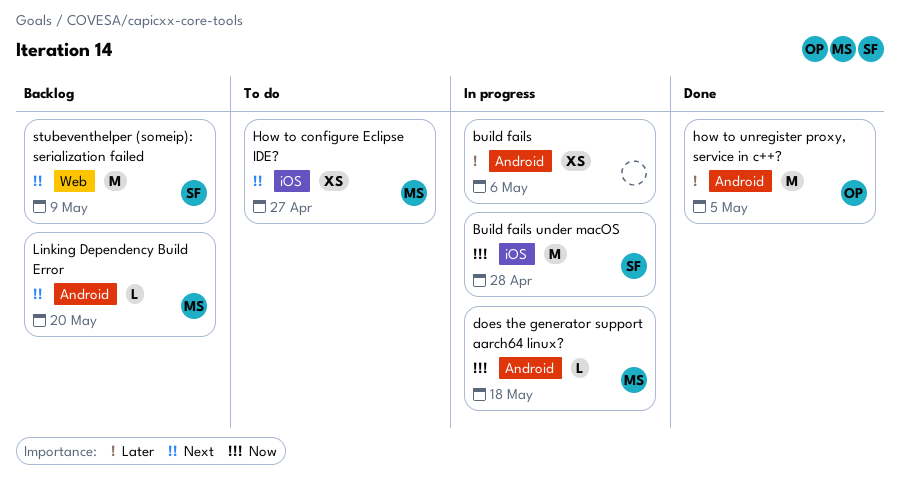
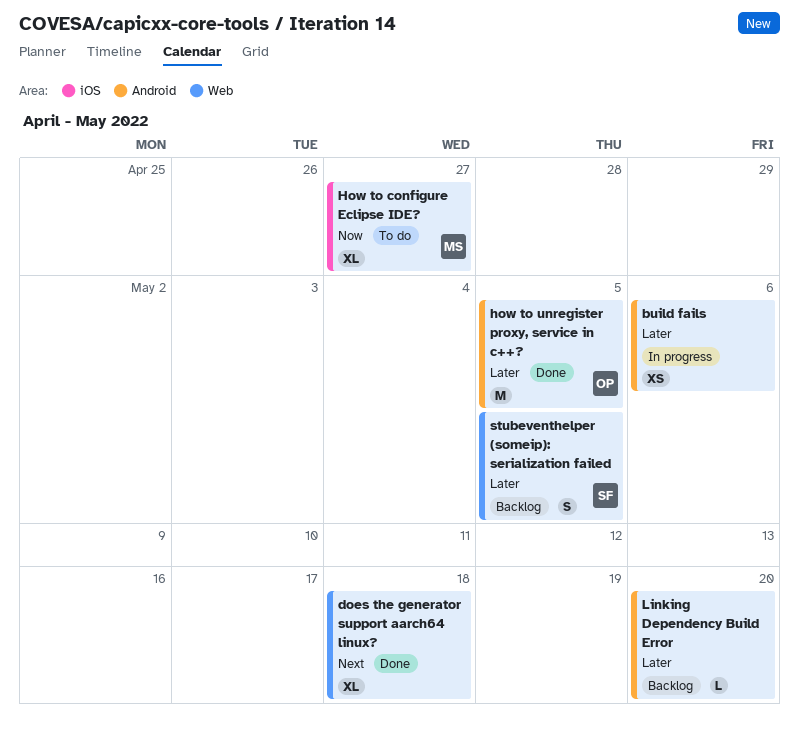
Build fails under macOS: present -> none
does the generator support aarch64 linux?, status: In progress -> Done
does the generator support aarch64 linux?, owner: MS -> none
does the generator support aarch64 linux?, priority: Now -> Next
does the generator support aarch64 linux?, label: Android -> Web
does the generator support aarch64 linux?, estimate: L -> XL
How to configure Eclipse IDE?, priority: Next -> Now
How to configure Eclipse IDE?, estimate: XS -> XL
Linking Dependency Build Error, owner: MS -> none
Linking Dependency Build Error, priority: Next -> Later
stubeventhelper (someip): serialization failed, priority: Next -> Later
stubeventhelper (someip): serialization failed, estimate: M -> S
stubeventhelper (someip): serialization failed, due: May 9 -> May 5

